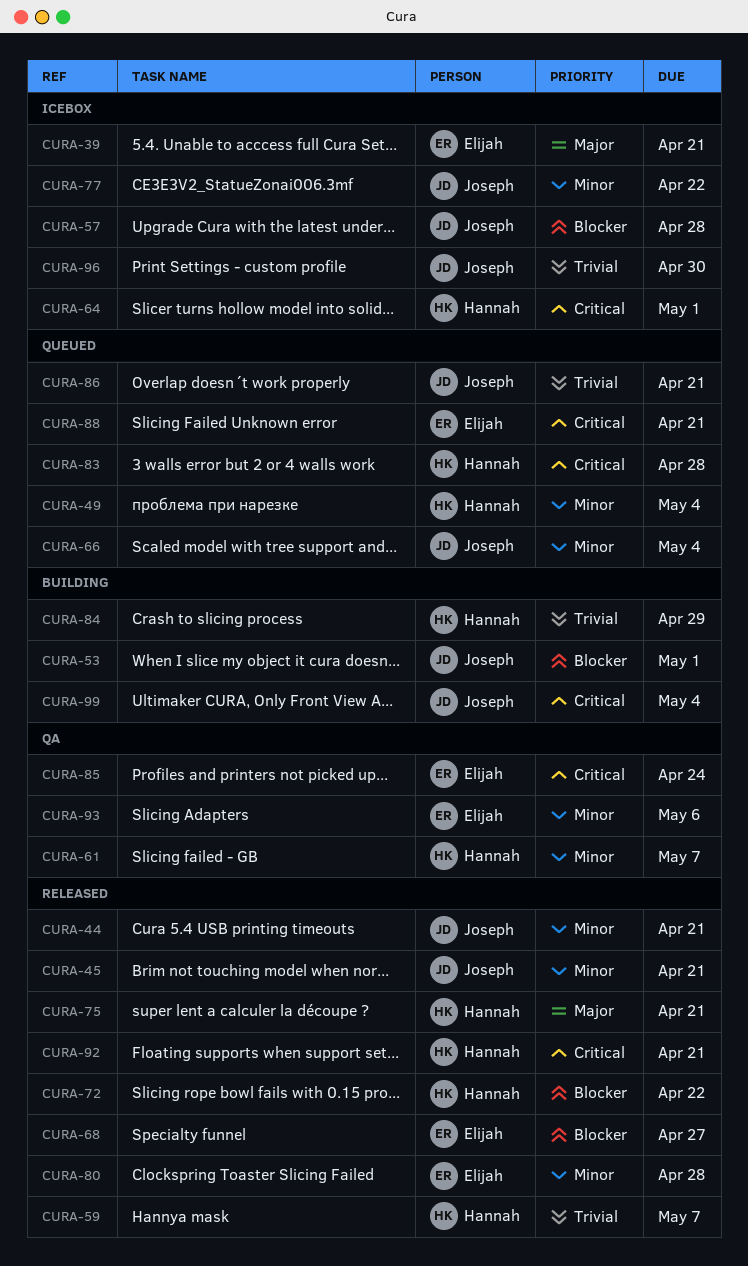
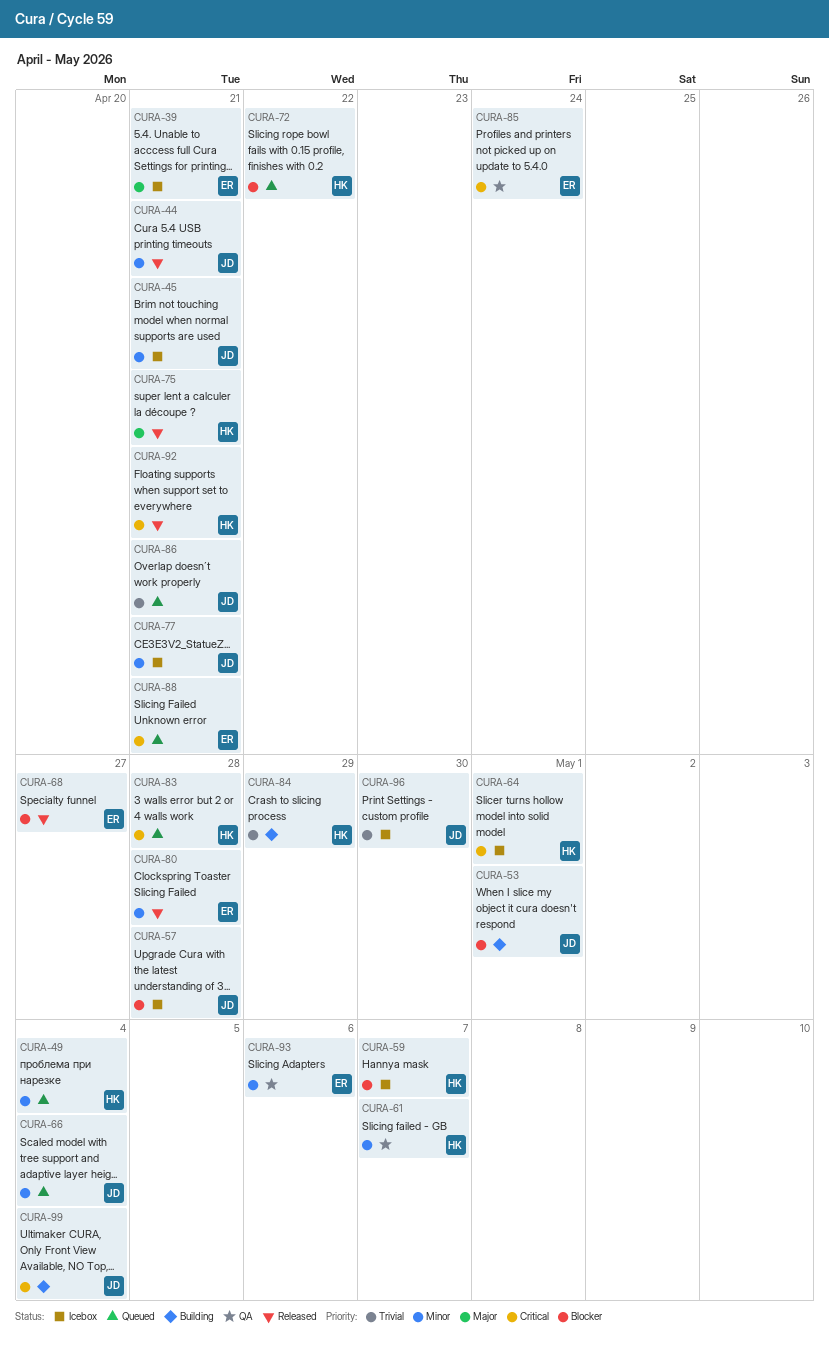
CURA-45, status: Released -> Icebox
CURA-59, status: Released -> Icebox
CURA-59, priority: Trivial -> Blocker
CURA-72, status: Released -> Queued
CURA-77, due: Apr 22 -> Apr 21

